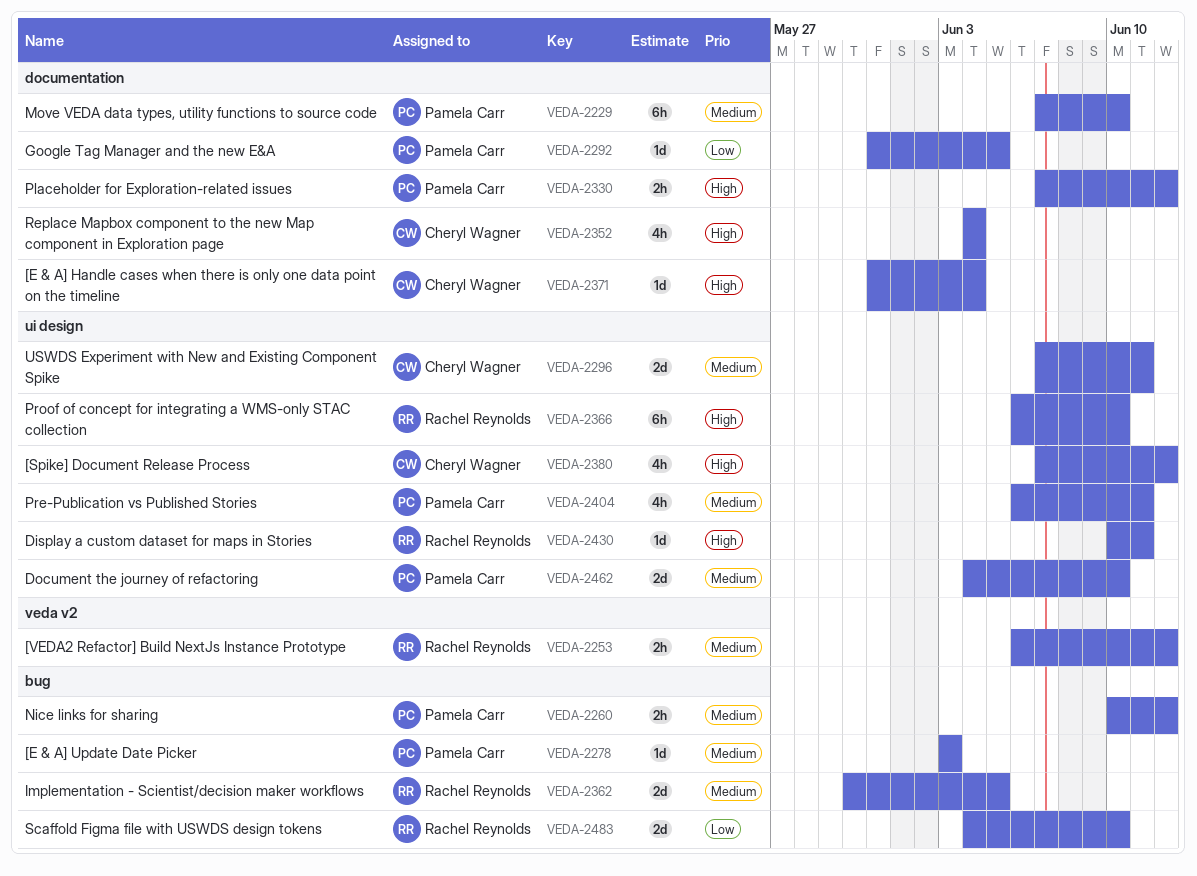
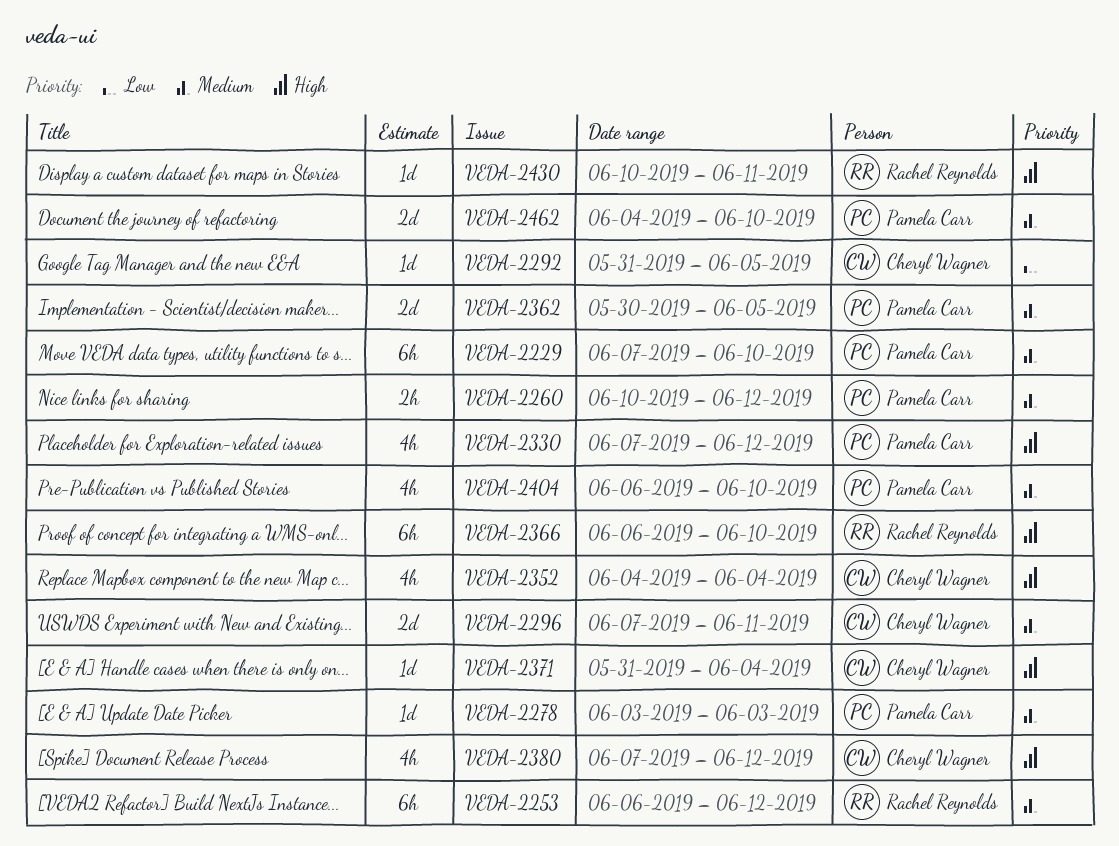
VEDA-2253, estimate: 2h -> 6h
VEDA-2292, owner: Pamela Carr -> Cheryl Wagner
VEDA-2330, estimate: 2h -> 4h
VEDA-2362, owner: Rachel Reynolds -> Pamela Carr
VEDA-2404, due: Jun 11 -> Jun 10
VEDA-2483: present -> none

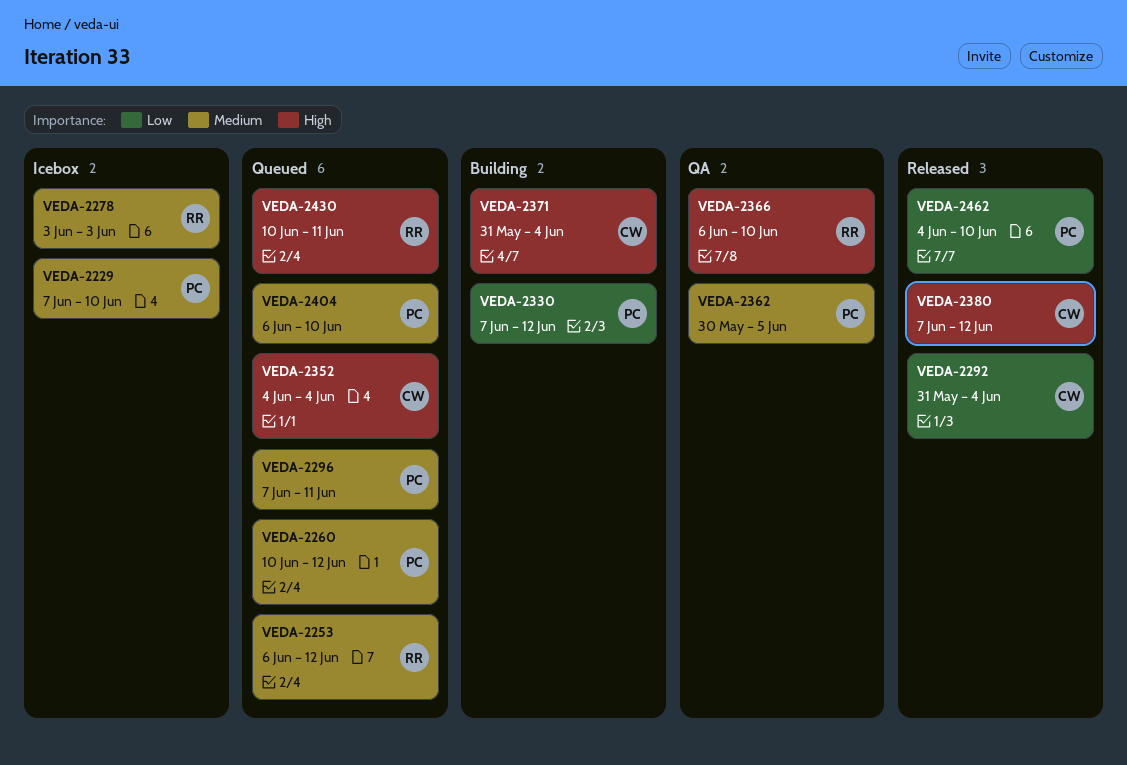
VEDA-2278, owner: Pamela Carr -> Rachel Reynolds
VEDA-2292, due: Jun 5 -> Jun 4
VEDA-2296, owner: Cheryl Wagner -> Pamela Carr
VEDA-2330, priority: High -> Low
VEDA-2462, priority: Medium -> Low

